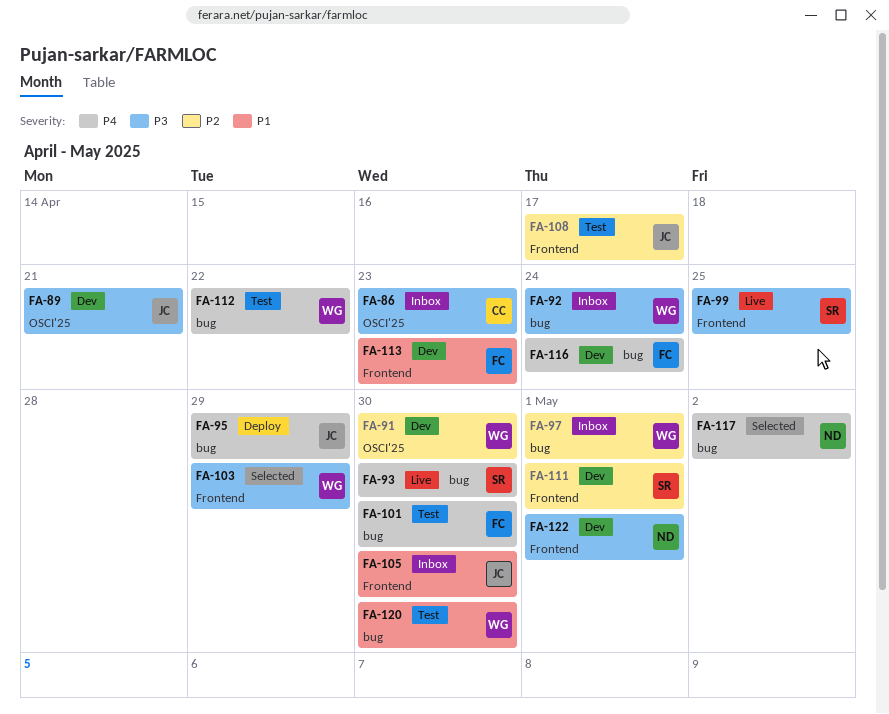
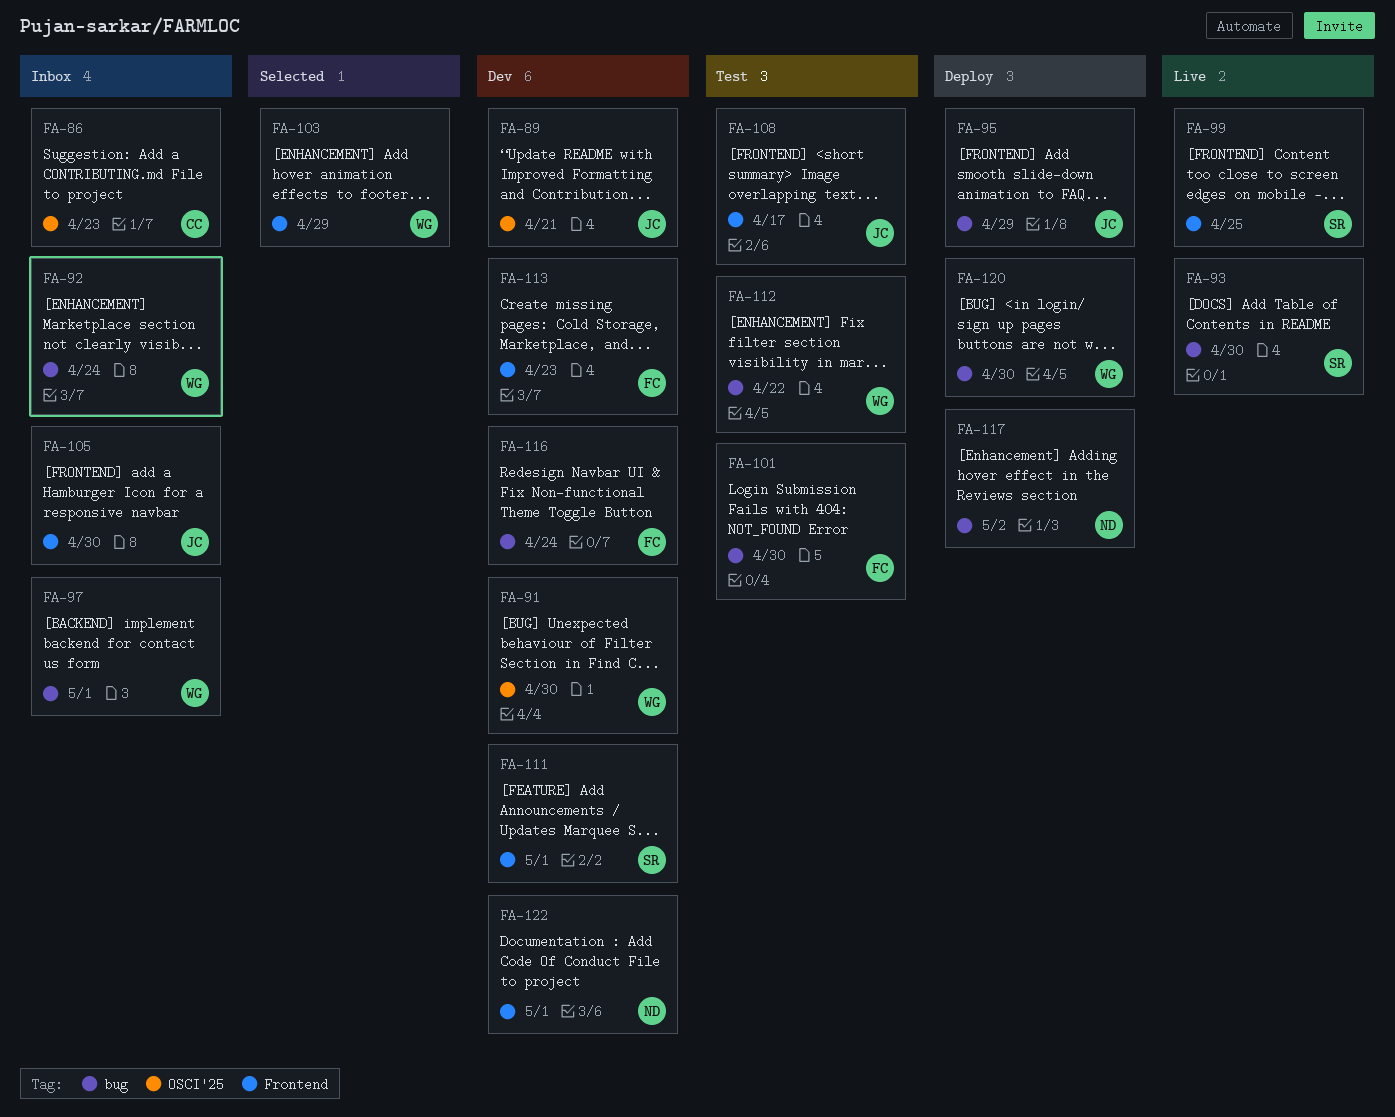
FA-117, status: Selected -> Deploy
FA-120, status: Test -> Deploy

